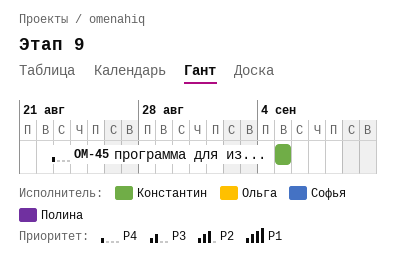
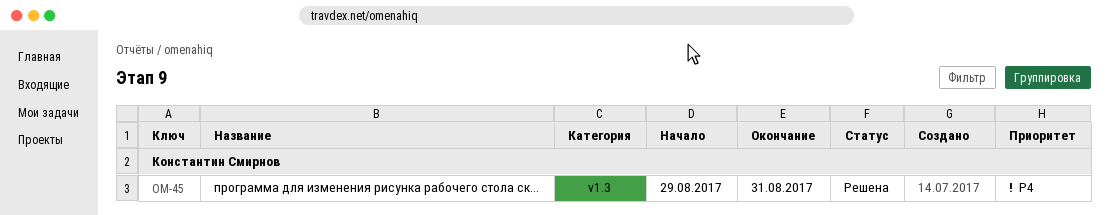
OM-45, start: Sep 5 -> Aug 29
OM-45, due: Sep 5 -> Aug 31

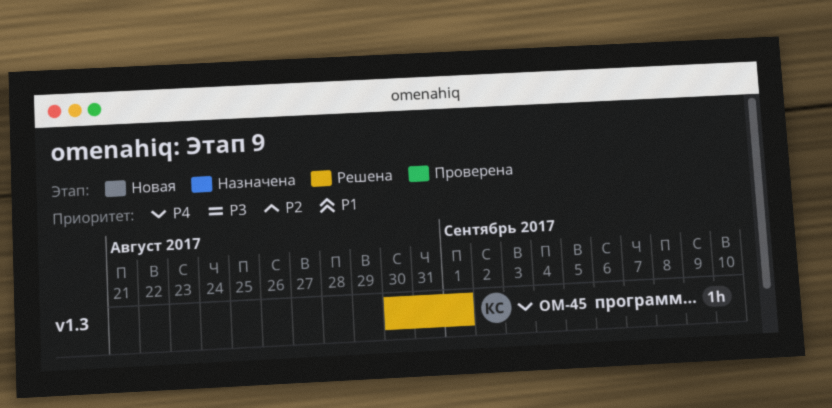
OM-45, start: Aug 29 -> Aug 30
OM-45, due: Aug 31 -> Sep 1

